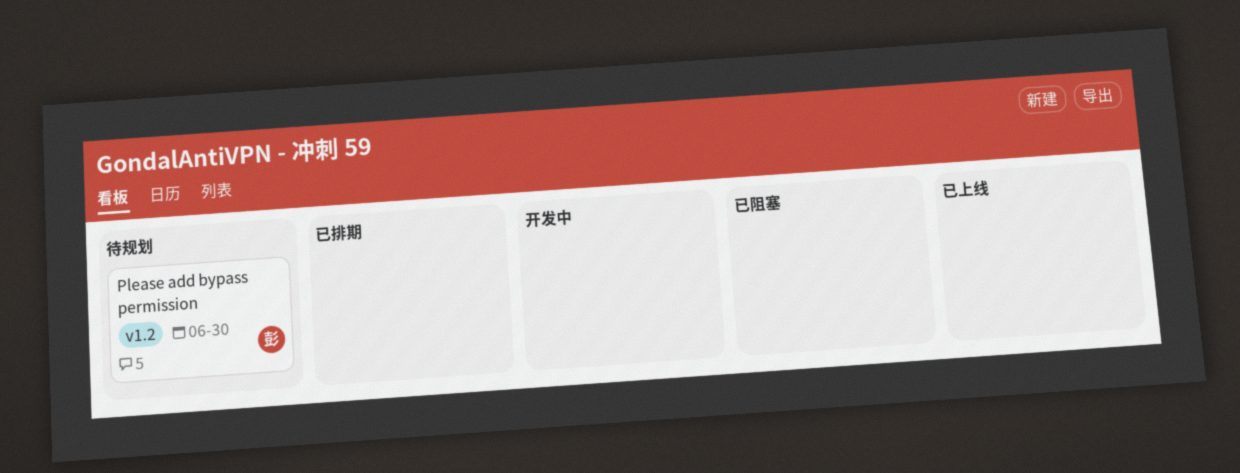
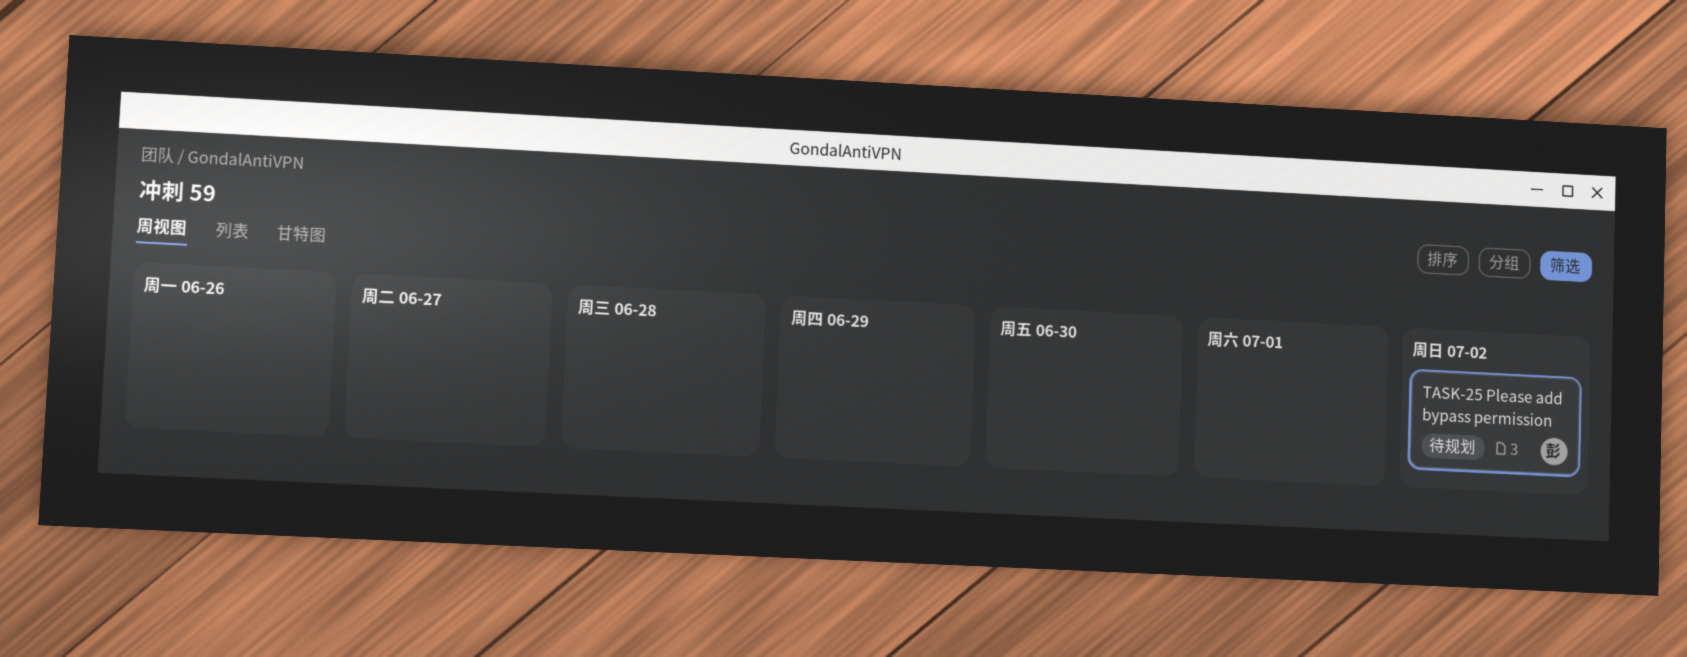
Please add bypass permission, due: Jun 30 -> Jul 2

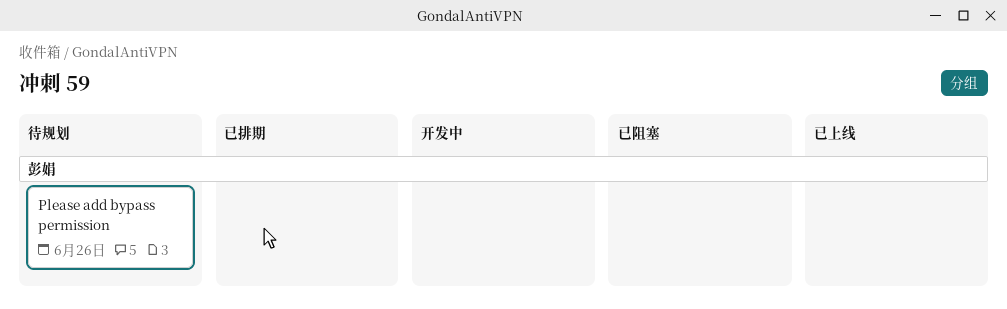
Please add bypass permission, due: Jul 2 -> Jun 26

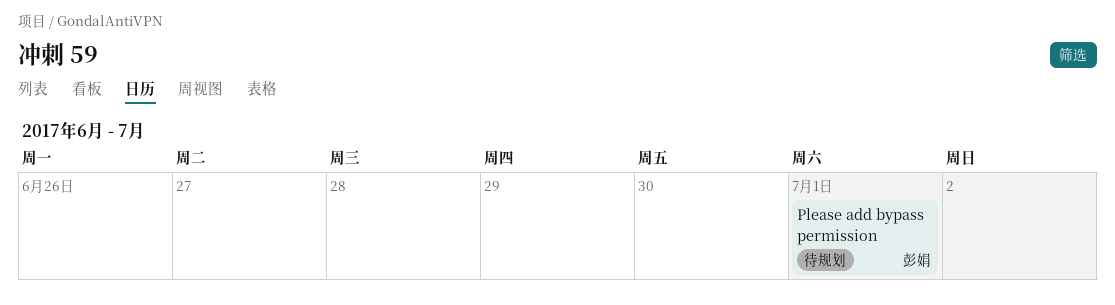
Please add bypass permission, due: Jun 26 -> Jul 1

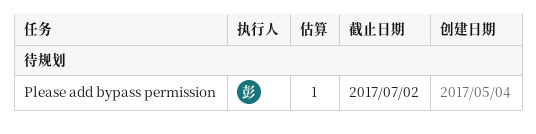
Please add bypass permission, due: Jul 1 -> Jul 2

